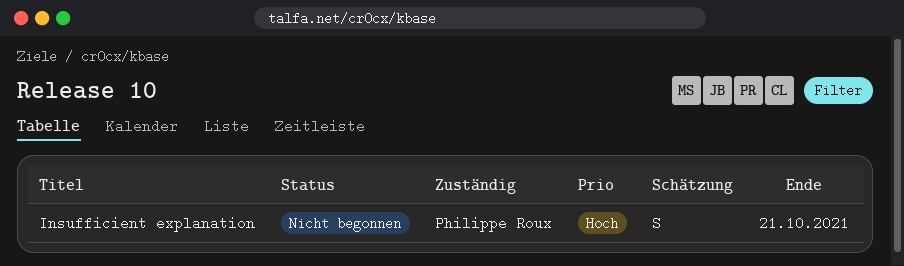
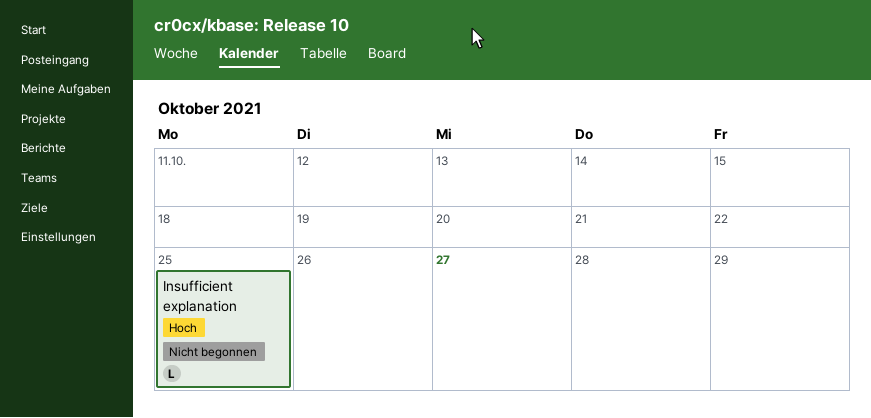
Insufficient explanation, estimate: S -> L
Insufficient explanation, due: Oct 21 -> Oct 25

